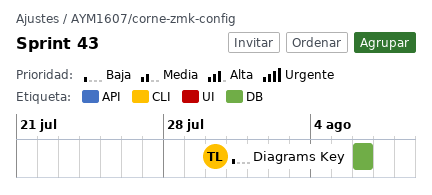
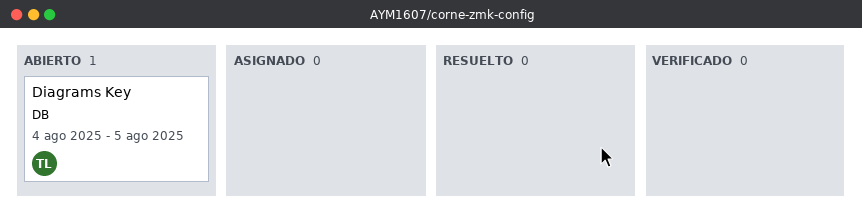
Diagrams Key, start: Aug 6 -> Aug 4
Diagrams Key, due: Aug 6 -> Aug 5

